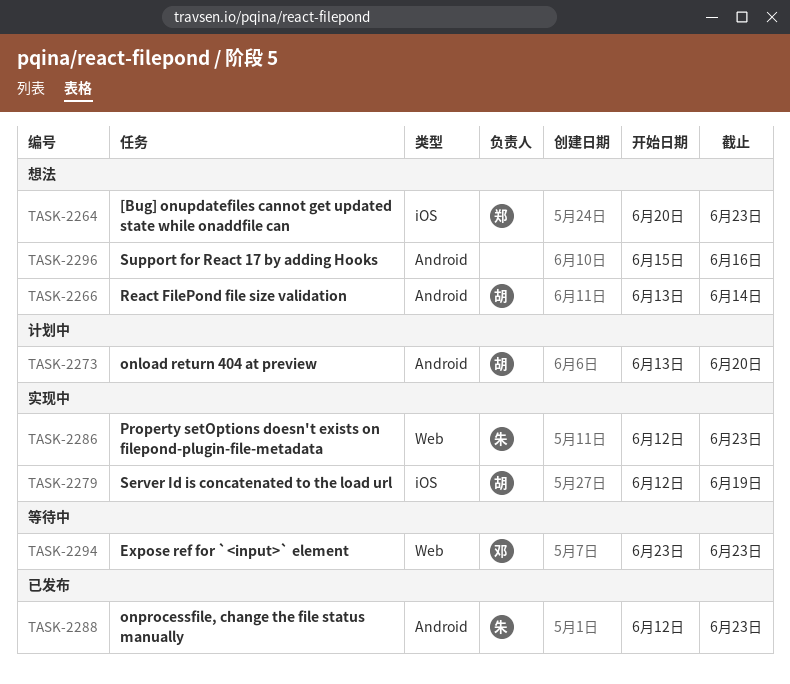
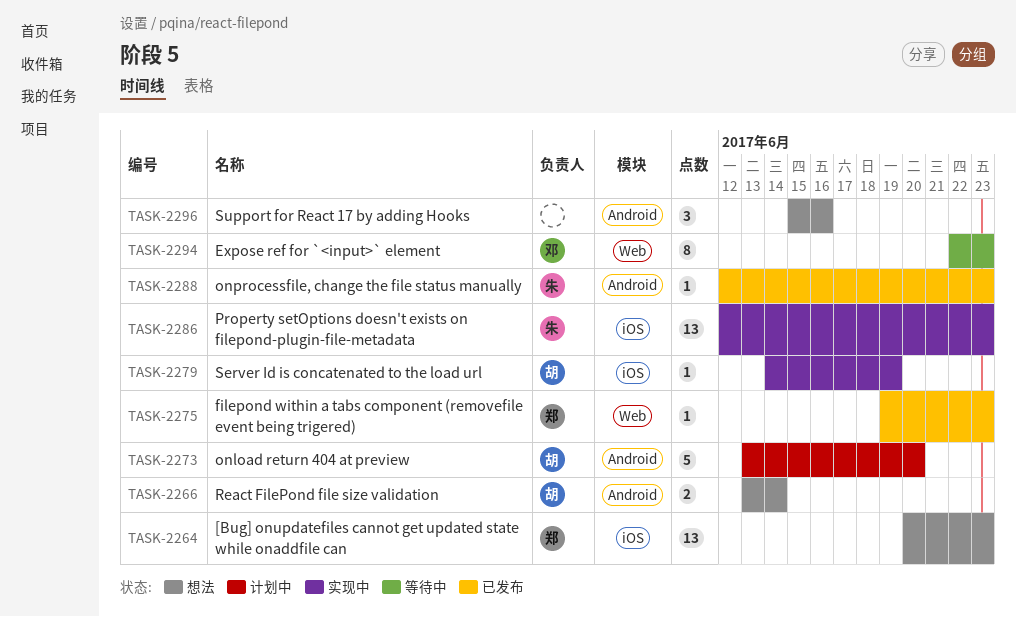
TASK-2275: none -> present
TASK-2279, start: Jun 12 -> Jun 14
TASK-2286, label: Web -> iOS
TASK-2294, start: Jun 23 -> Jun 22

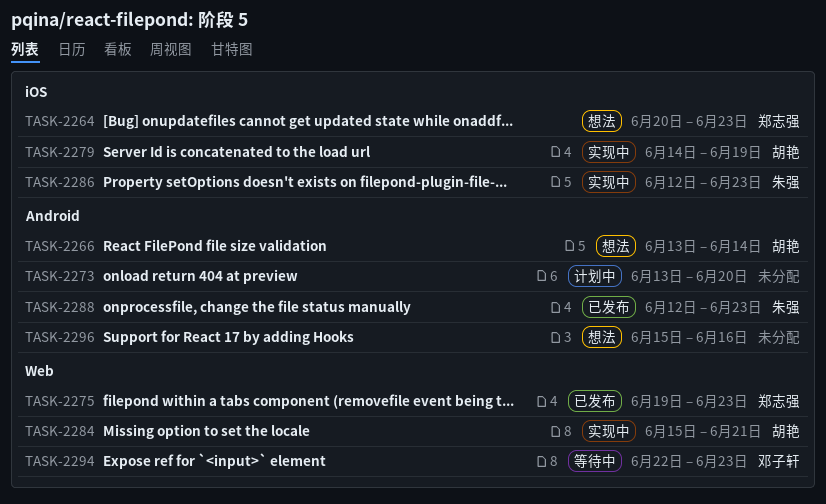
TASK-2273, owner: 胡艳 -> none
TASK-2284: none -> present

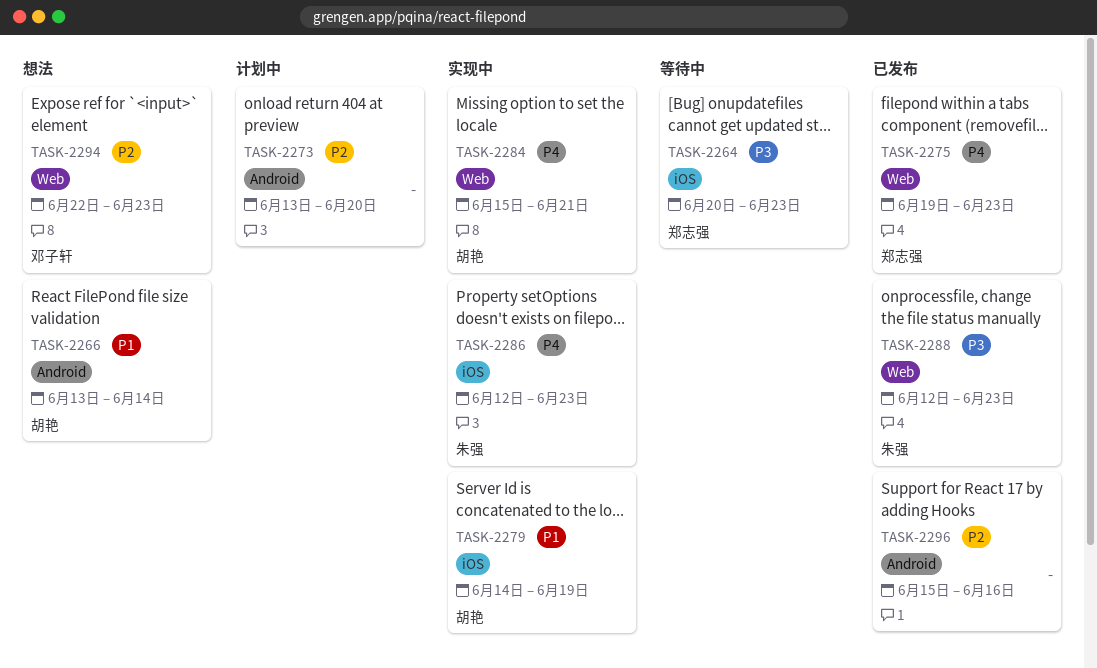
TASK-2264, status: 想法 -> 等待中
TASK-2288, label: Android -> Web
TASK-2294, status: 等待中 -> 想法
TASK-2296, status: 想法 -> 已发布

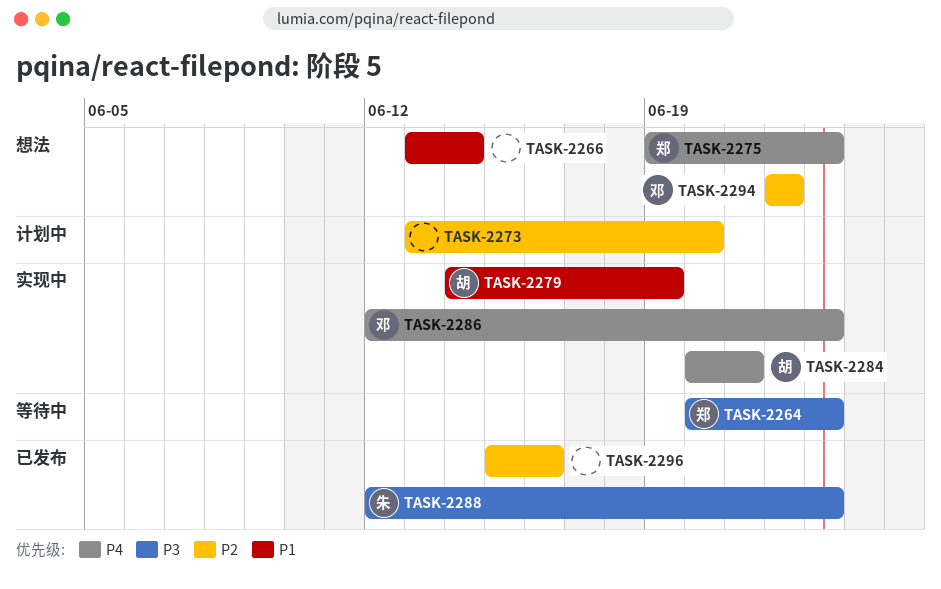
TASK-2266, owner: 胡艳 -> none
TASK-2275, status: 已发布 -> 想法
TASK-2284, start: Jun 15 -> Jun 20
TASK-2286, owner: 朱强 -> 邓子轩
TASK-2294, due: Jun 23 -> Jun 22

